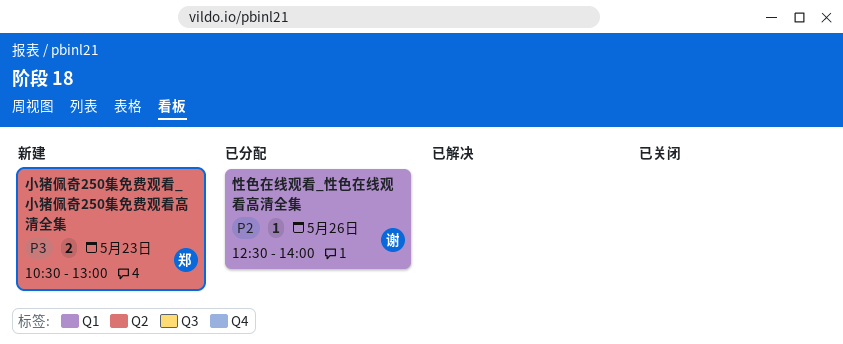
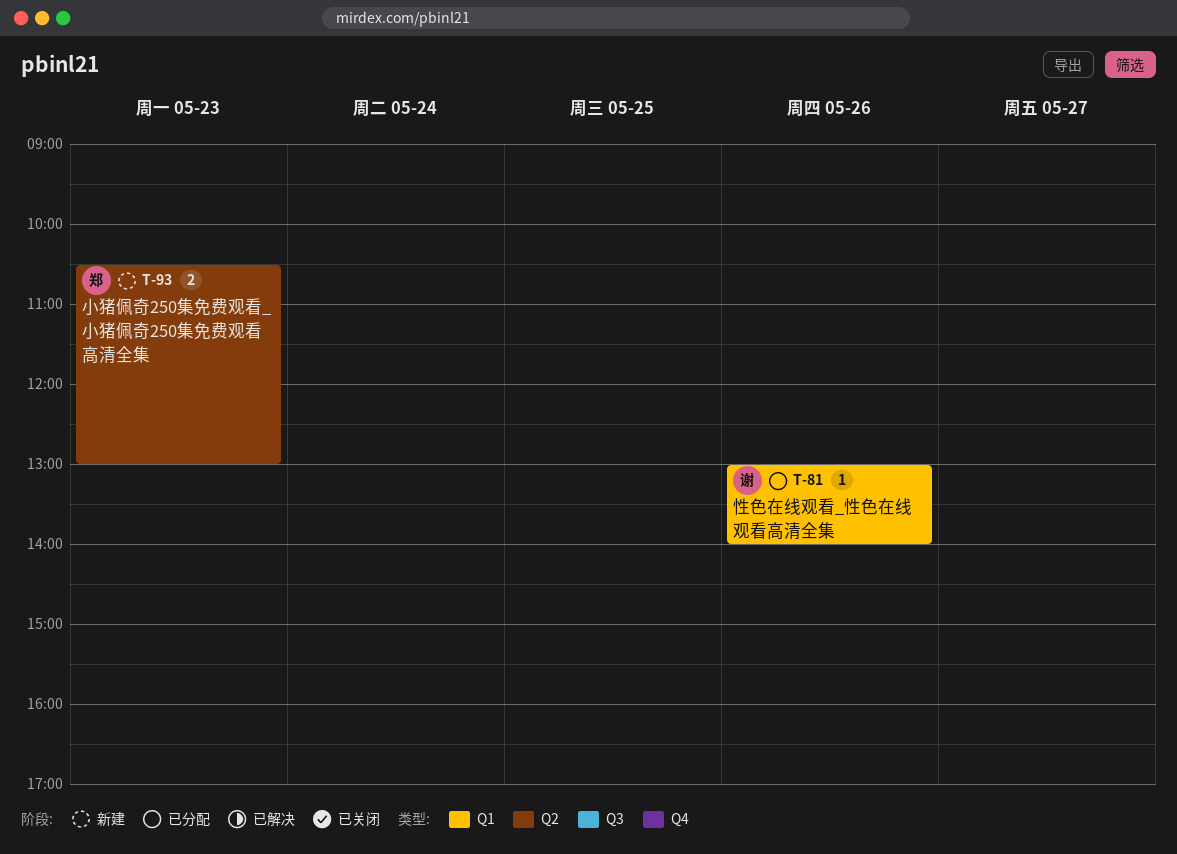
性色在线观看_性色在线观看高清全集, begins: 12:30 -> 13:00

